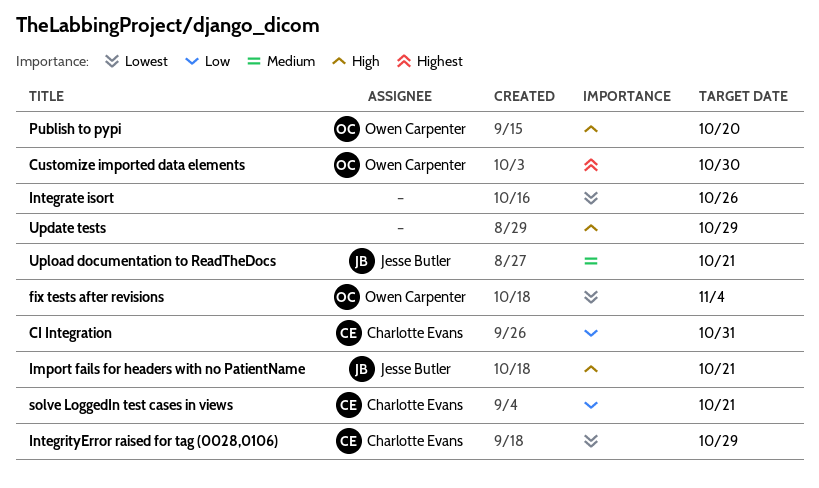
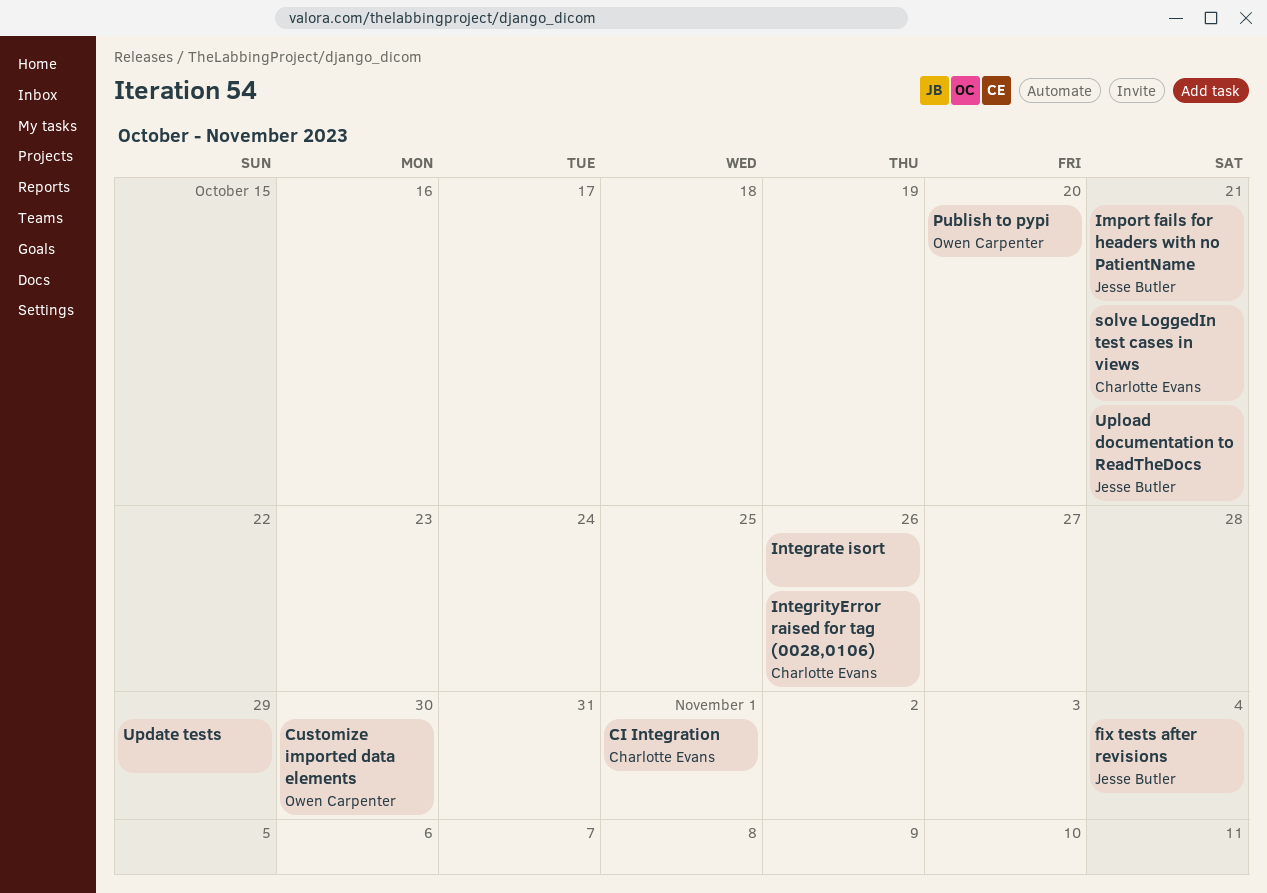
CI Integration, due: Oct 31 -> Nov 1
fix tests after revisions, owner: Owen Carpenter -> Jesse Butler
IntegrityError raised for tag (0028,0106), due: Oct 29 -> Oct 26

